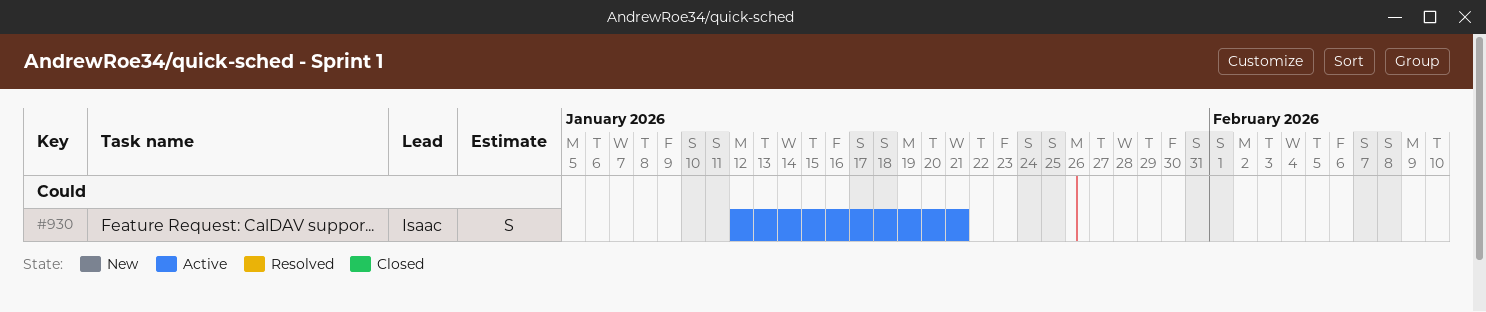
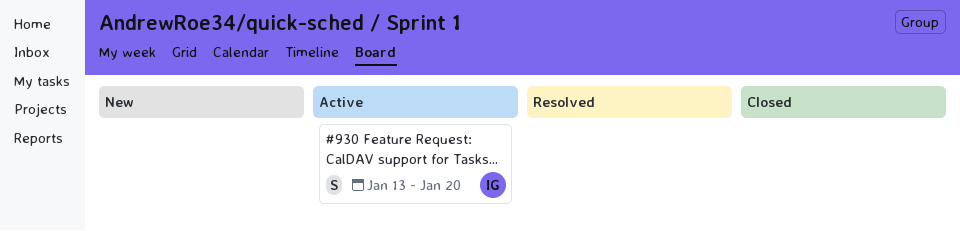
#930, start: Jan 12 -> Jan 13
#930, due: Jan 21 -> Jan 20

